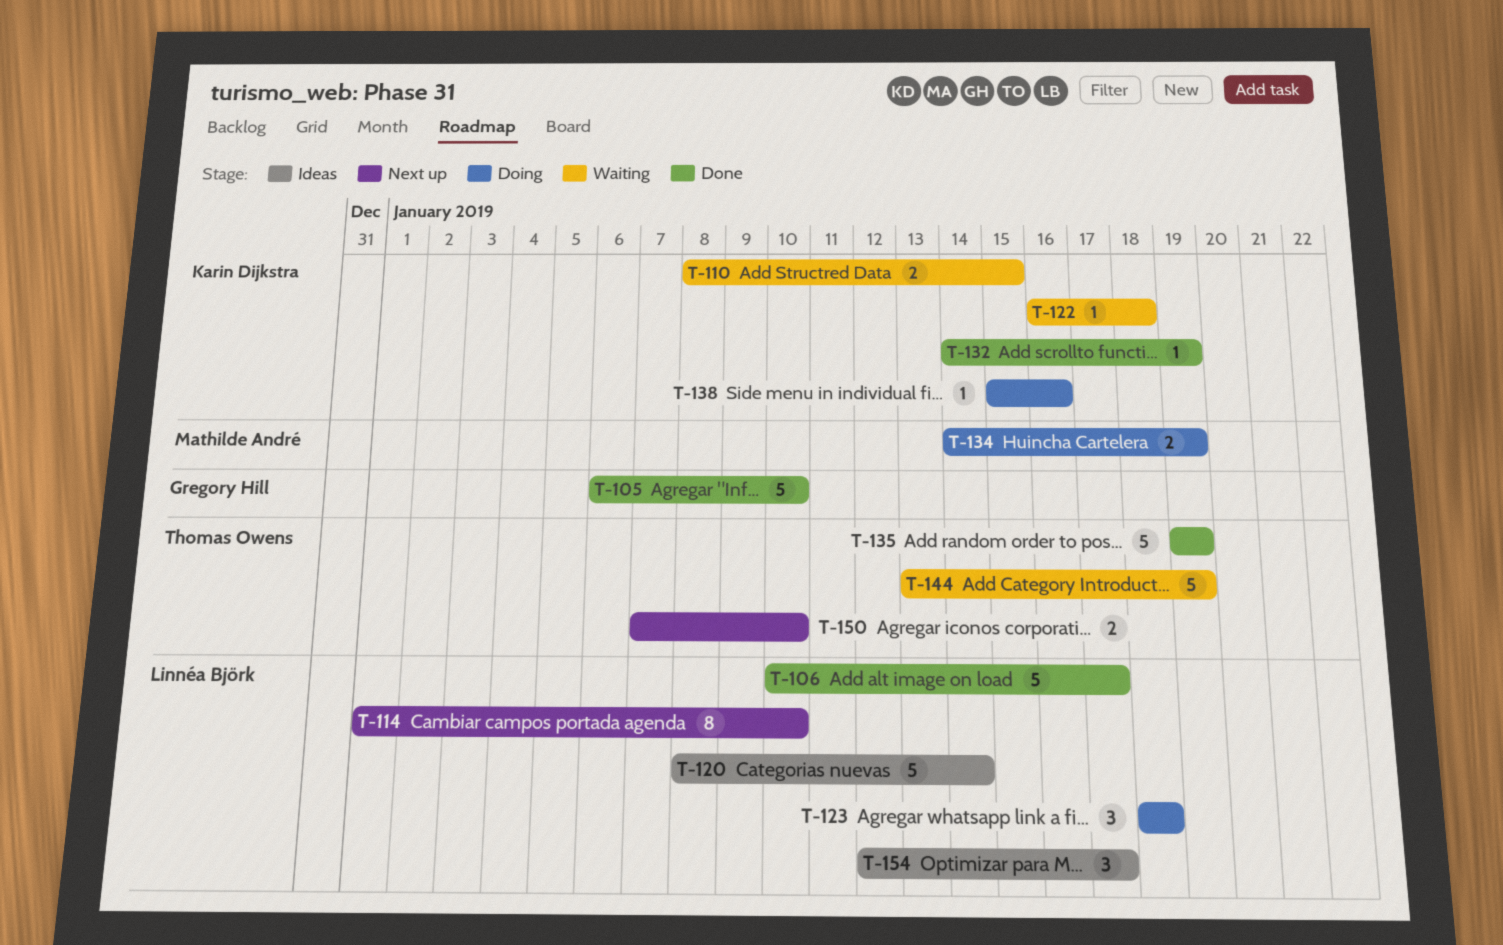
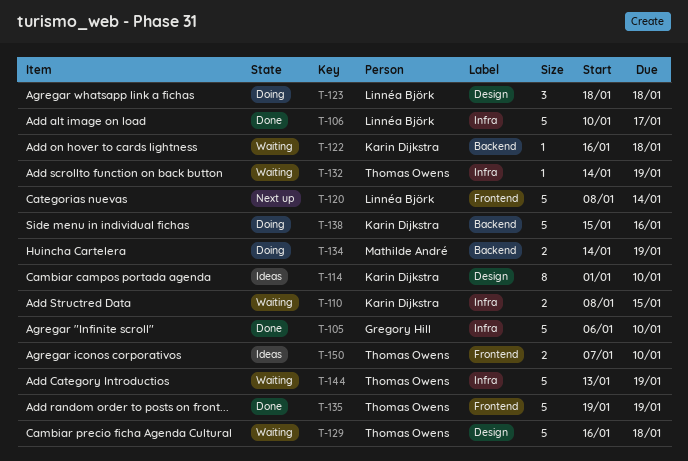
T-114, status: Next up -> Ideas
T-114, owner: Linnéa Björk -> Karin Dijkstra
T-120, status: Ideas -> Next up
T-129: none -> present
T-132, status: Done -> Waiting
T-132, owner: Karin Dijkstra -> Thomas Owens
T-138, estimate: 1 -> 5
T-150, status: Next up -> Ideas
T-154: present -> none

